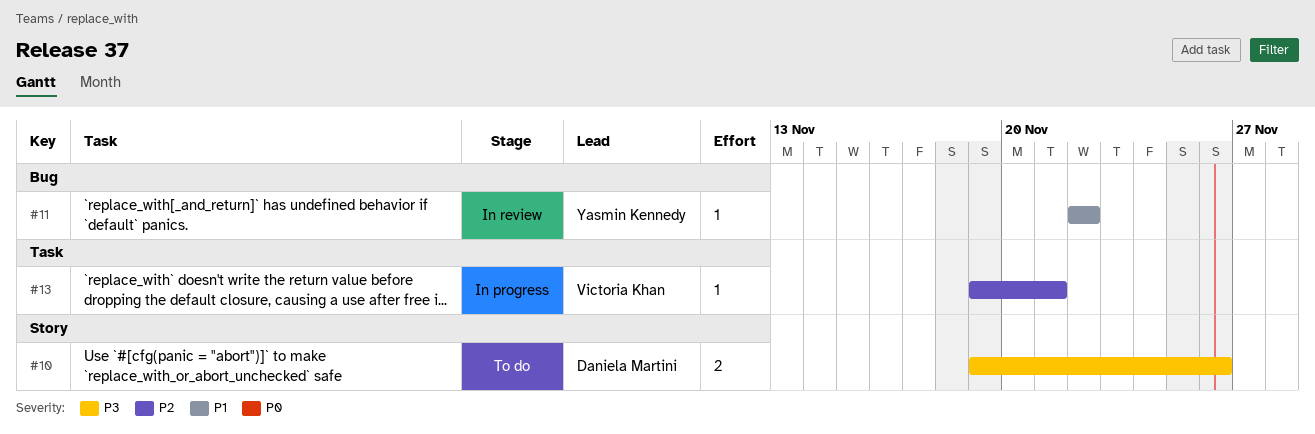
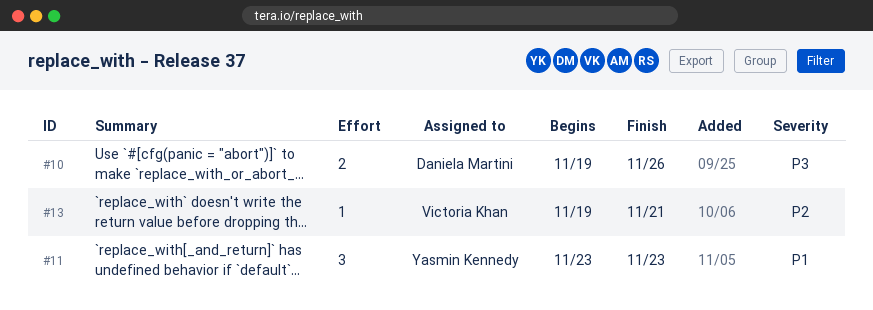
#11, estimate: 1 -> 3
#11, start: Nov 22 -> Nov 23
#11, due: Nov 22 -> Nov 23

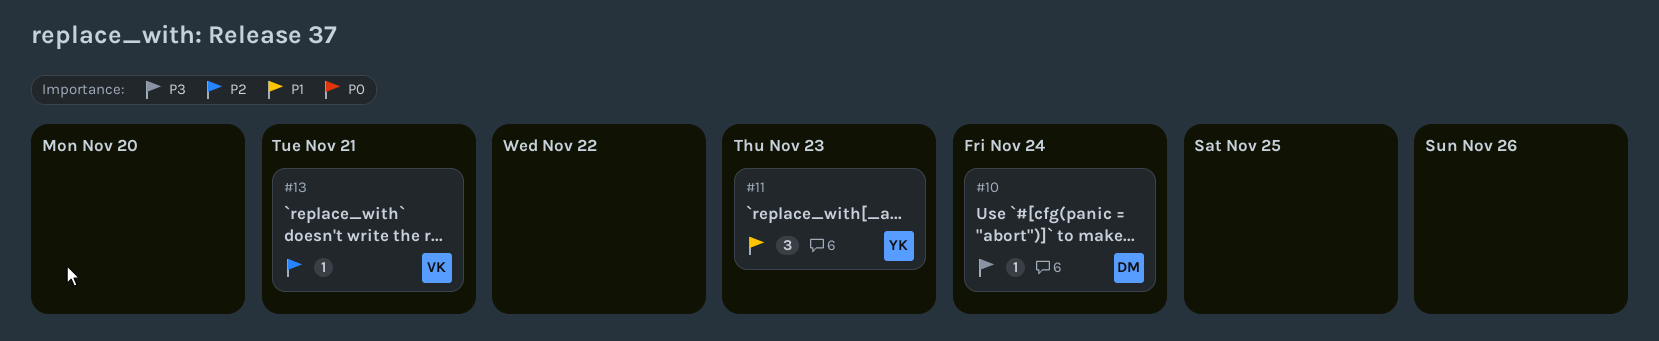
#10, estimate: 2 -> 1
#10, due: Nov 26 -> Nov 24

